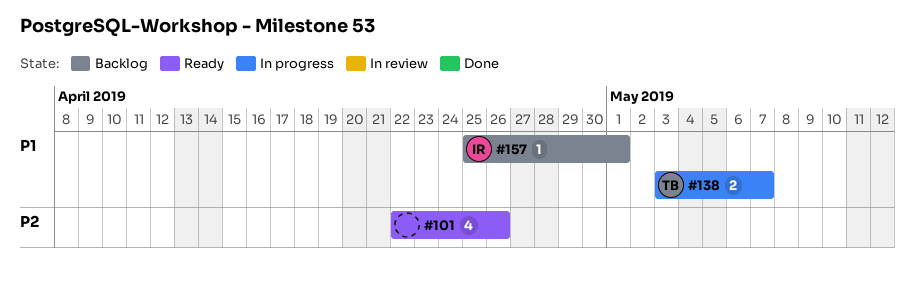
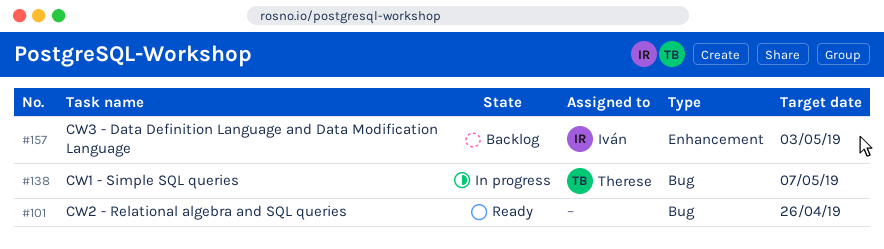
#157, due: May 1 -> May 3

